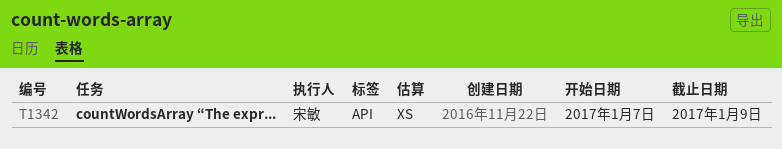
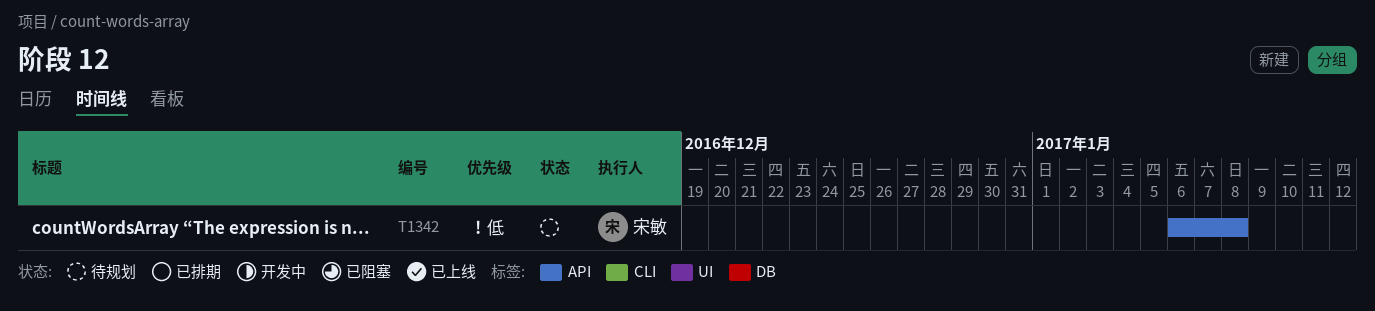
T1342, start: Jan 7 -> Jan 6
T1342, due: Jan 9 -> Jan 8

